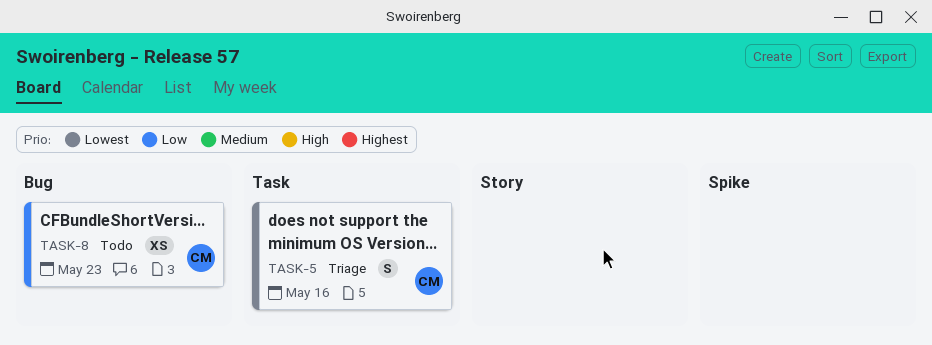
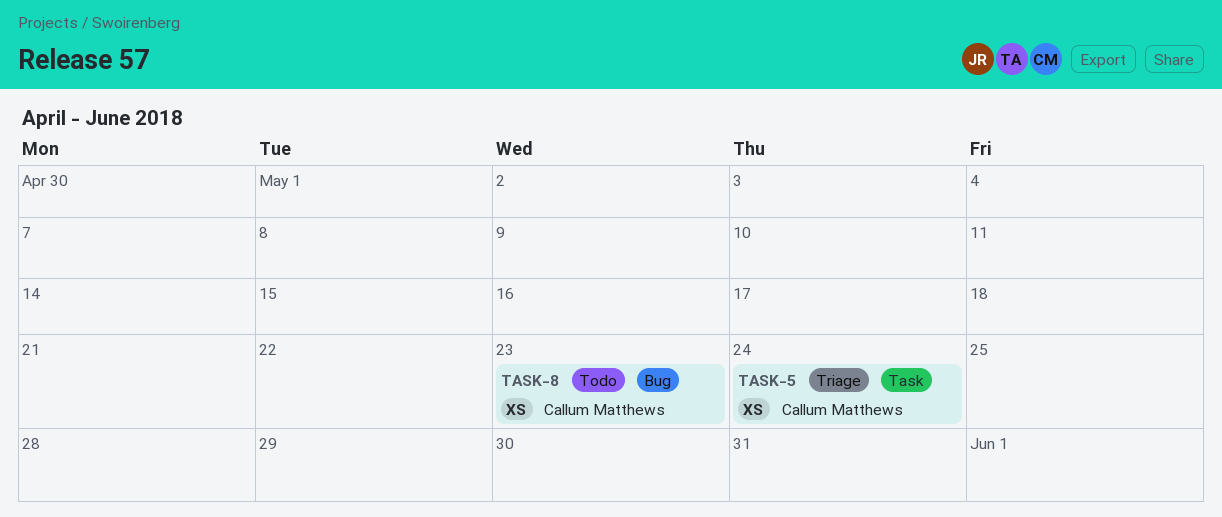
TASK-5, estimate: S -> XS
TASK-5, due: May 16 -> May 24

